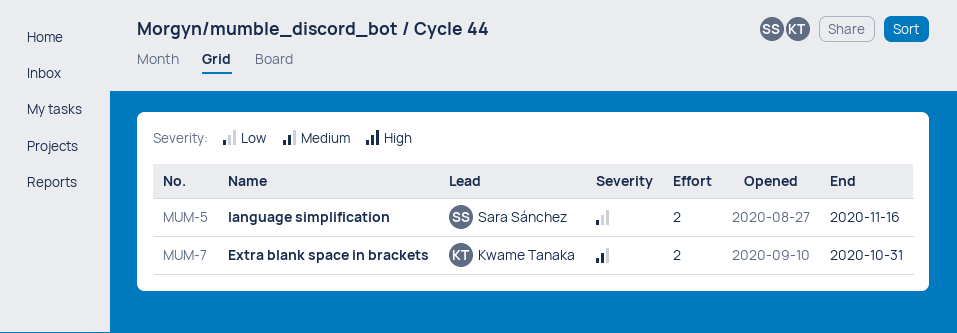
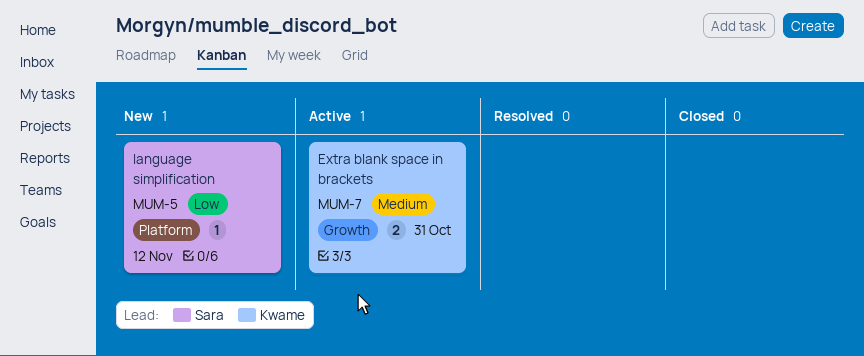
MUM-5, estimate: 2 -> 1
MUM-5, due: Nov 16 -> Nov 12

